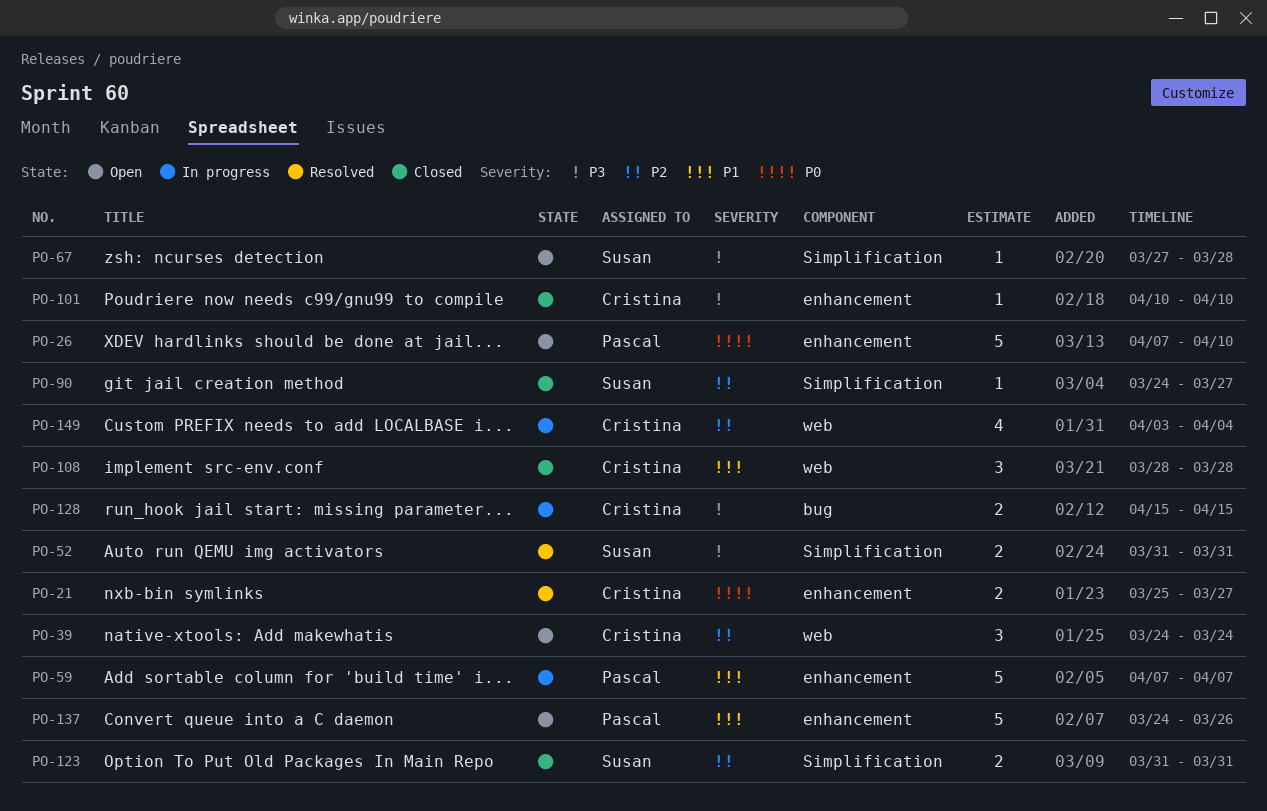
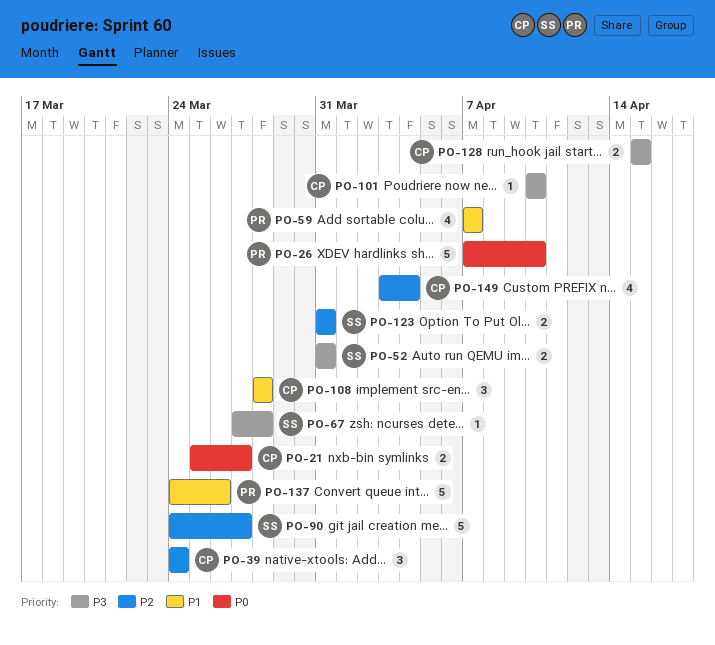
PO-59, estimate: 5 -> 4
PO-90, estimate: 1 -> 5

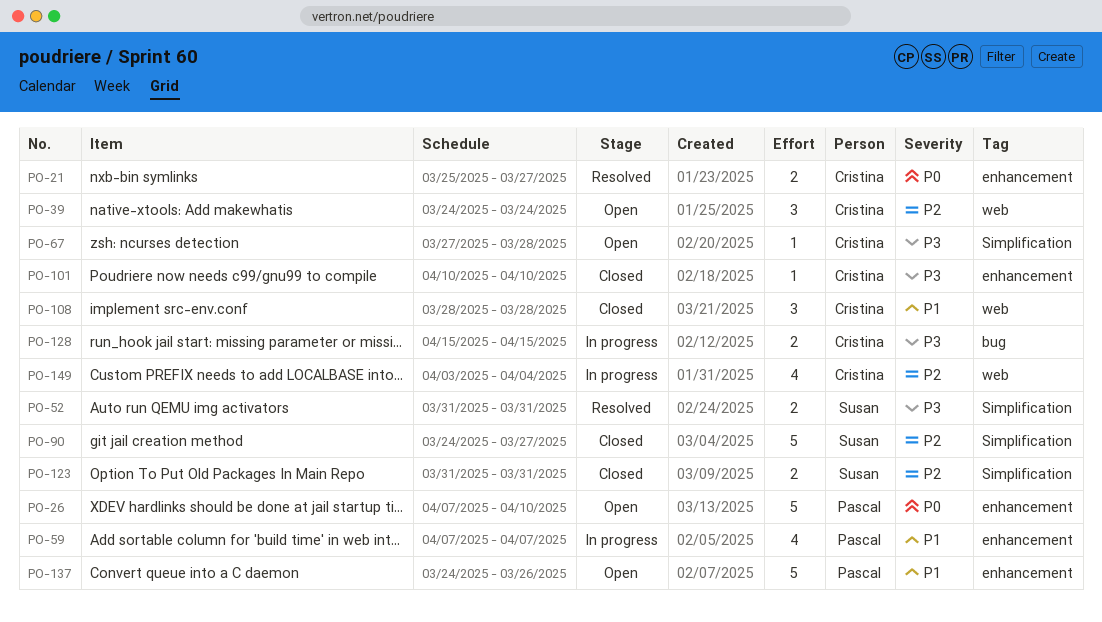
PO-67, owner: Susan -> Cristina

